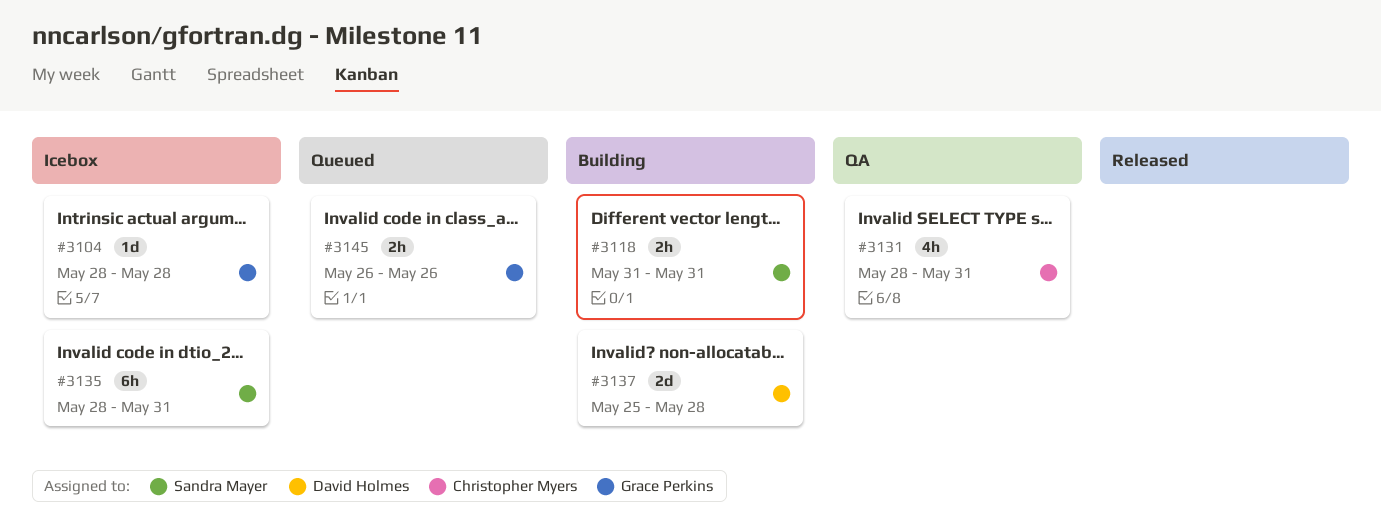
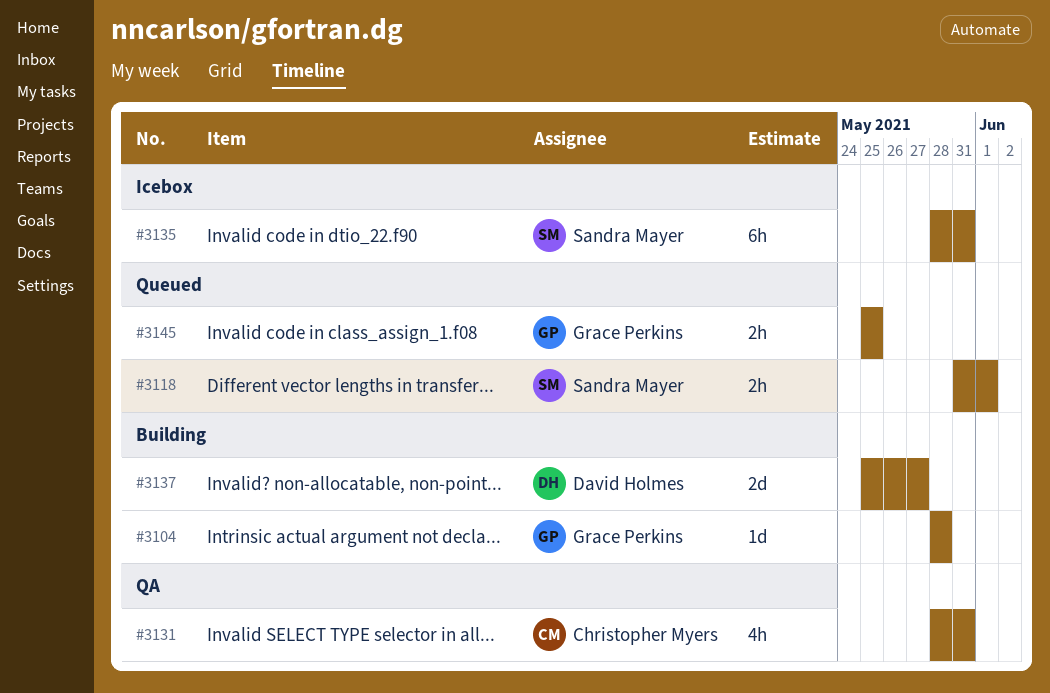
#3104, status: Icebox -> Building
#3118, status: Building -> Queued
#3118, due: May 31 -> Jun 1
#3137, due: May 28 -> May 27
#3145, start: May 26 -> May 25
#3145, due: May 26 -> May 25

